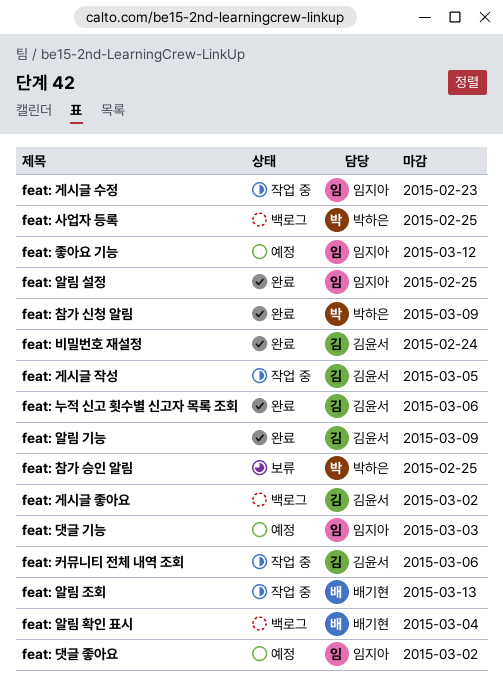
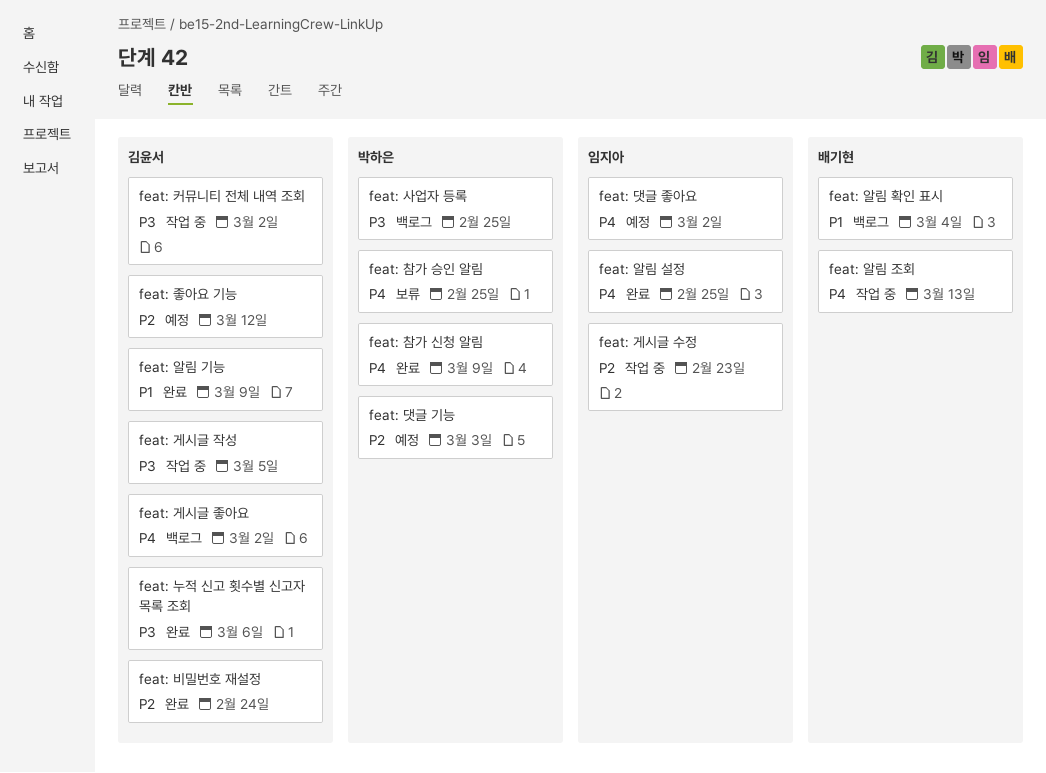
feat: 댓글 기능, owner: 임지아 -> 박하은
feat: 좋아요 기능, owner: 임지아 -> 김윤서
feat: 커뮤니티 전체 내역 조회, due: Mar 6 -> Mar 2

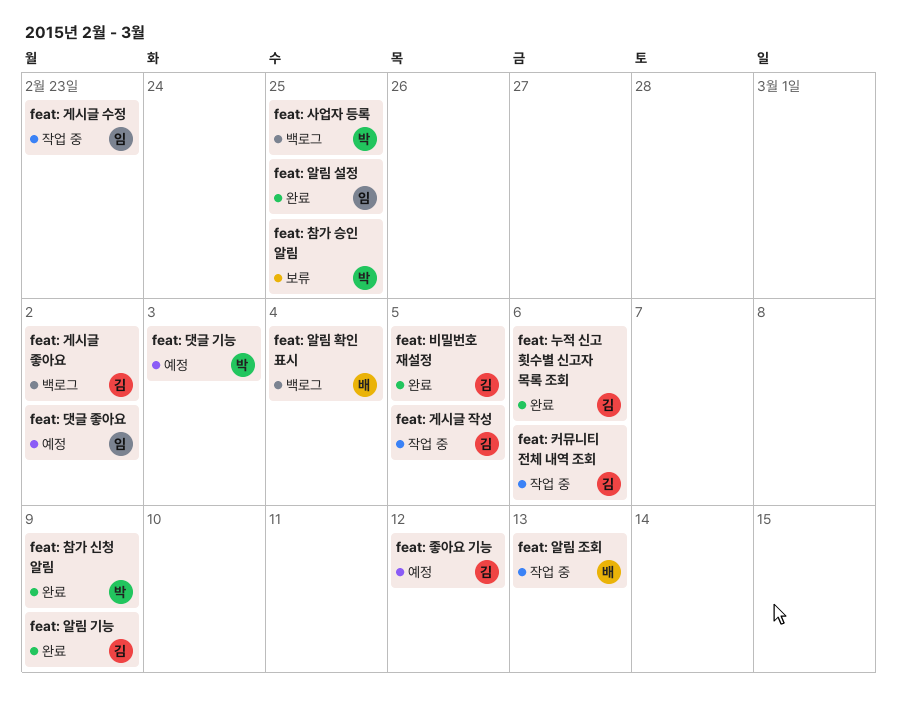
feat: 비밀번호 재설정, due: Feb 24 -> Mar 5
feat: 커뮤니티 전체 내역 조회, due: Mar 2 -> Mar 6

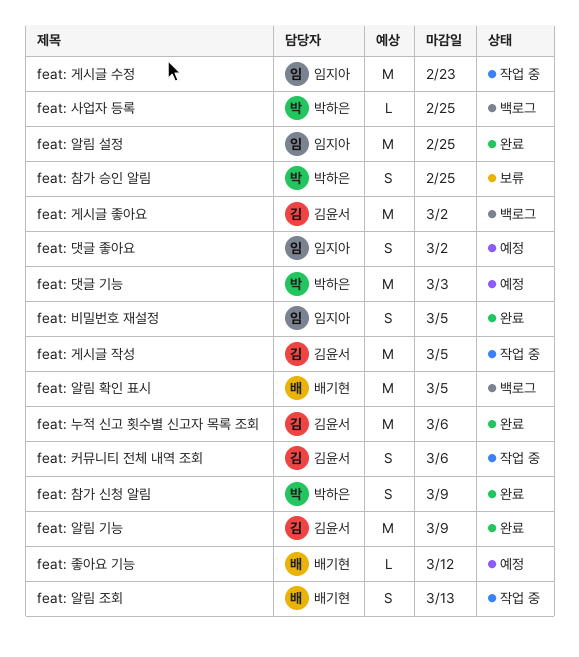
feat: 비밀번호 재설정, owner: 김윤서 -> 임지아
feat: 알림 확인 표시, due: Mar 4 -> Mar 5
feat: 좋아요 기능, owner: 김윤서 -> 배기현

